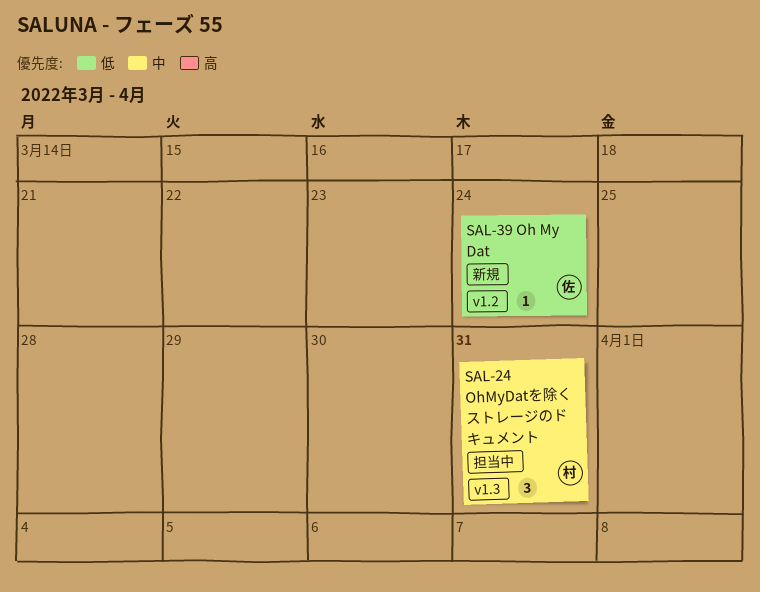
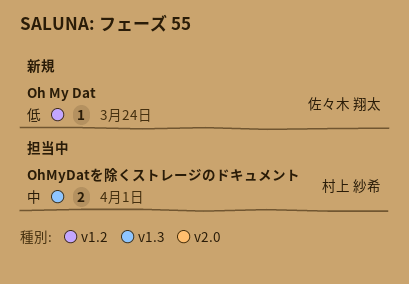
OhMyDatを除くストレージのドキュメント, estimate: 3 -> 2
OhMyDatを除くストレージのドキュメント, due: Mar 31 -> Apr 1

